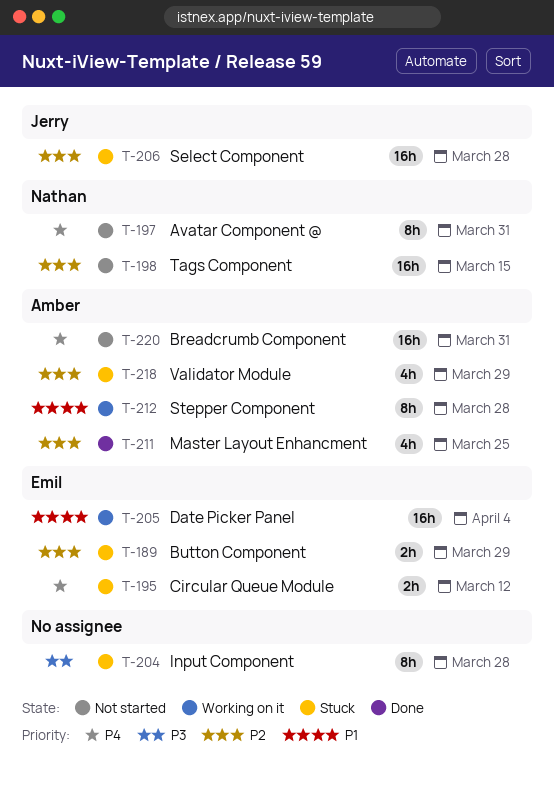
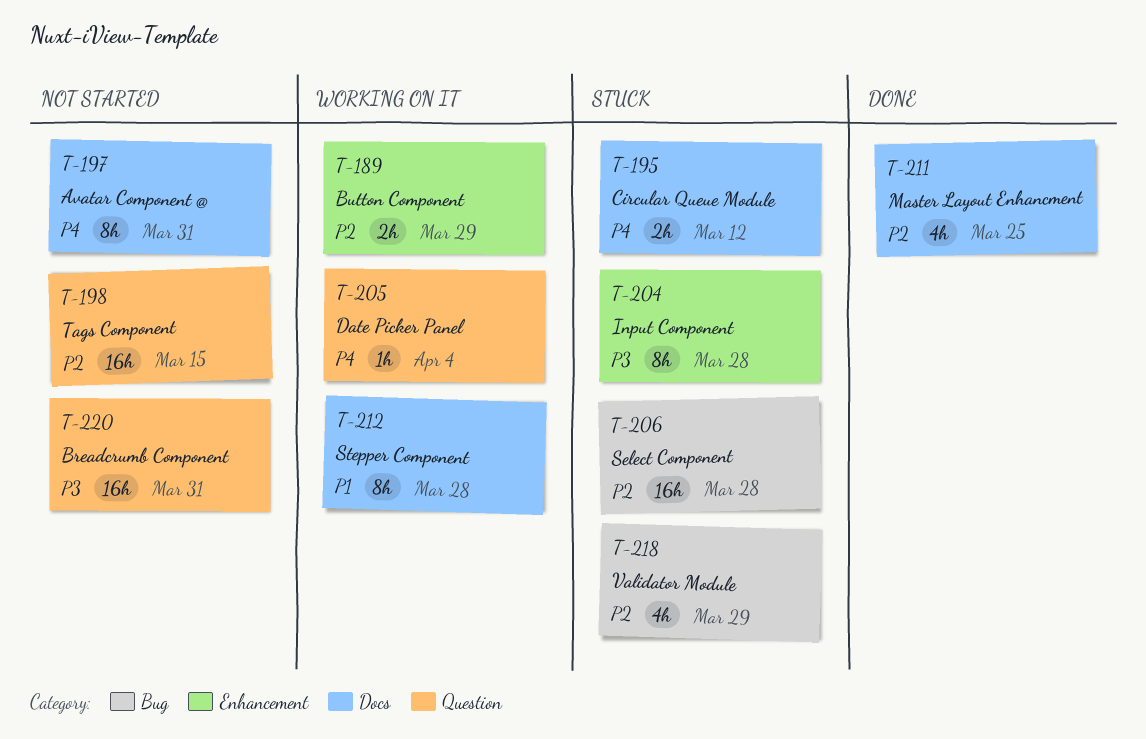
T-189, status: Stuck -> Working on it
T-205, priority: P1 -> P4
T-205, estimate: 16h -> 1h
T-220, priority: P4 -> P3

